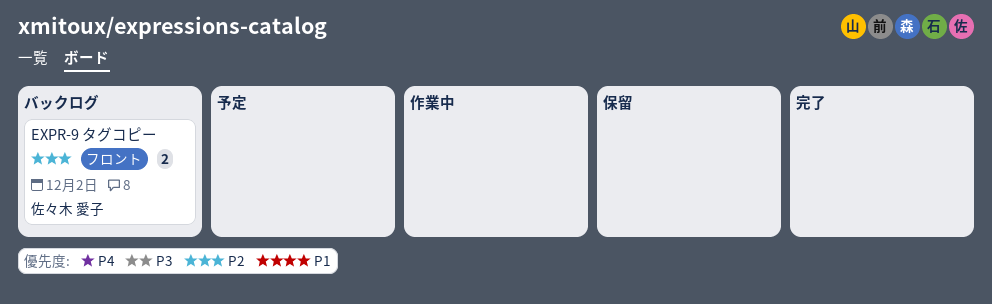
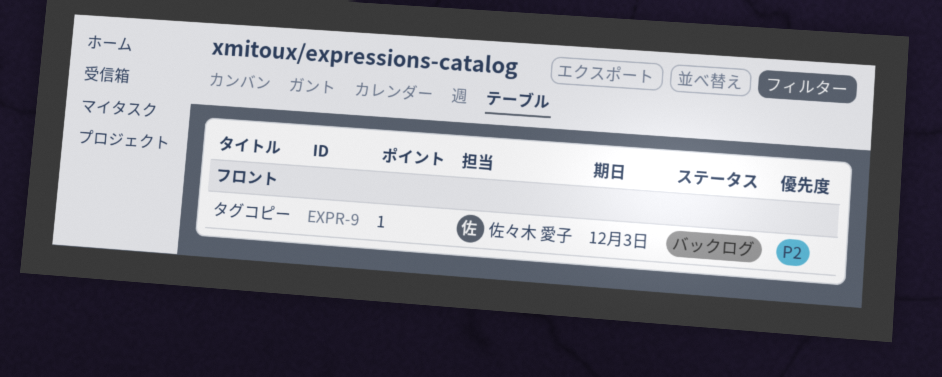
EXPR-9, estimate: 2 -> 1
EXPR-9, due: Dec 2 -> Dec 3

